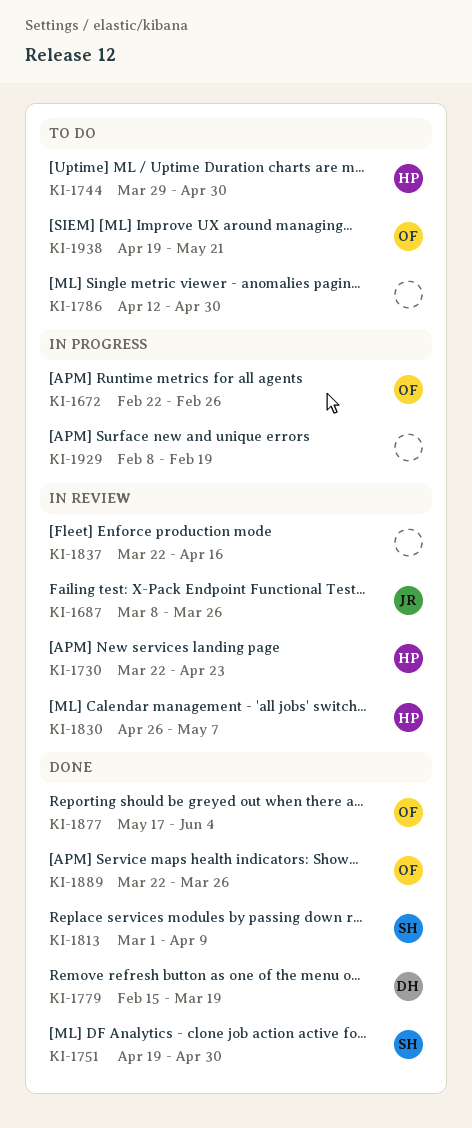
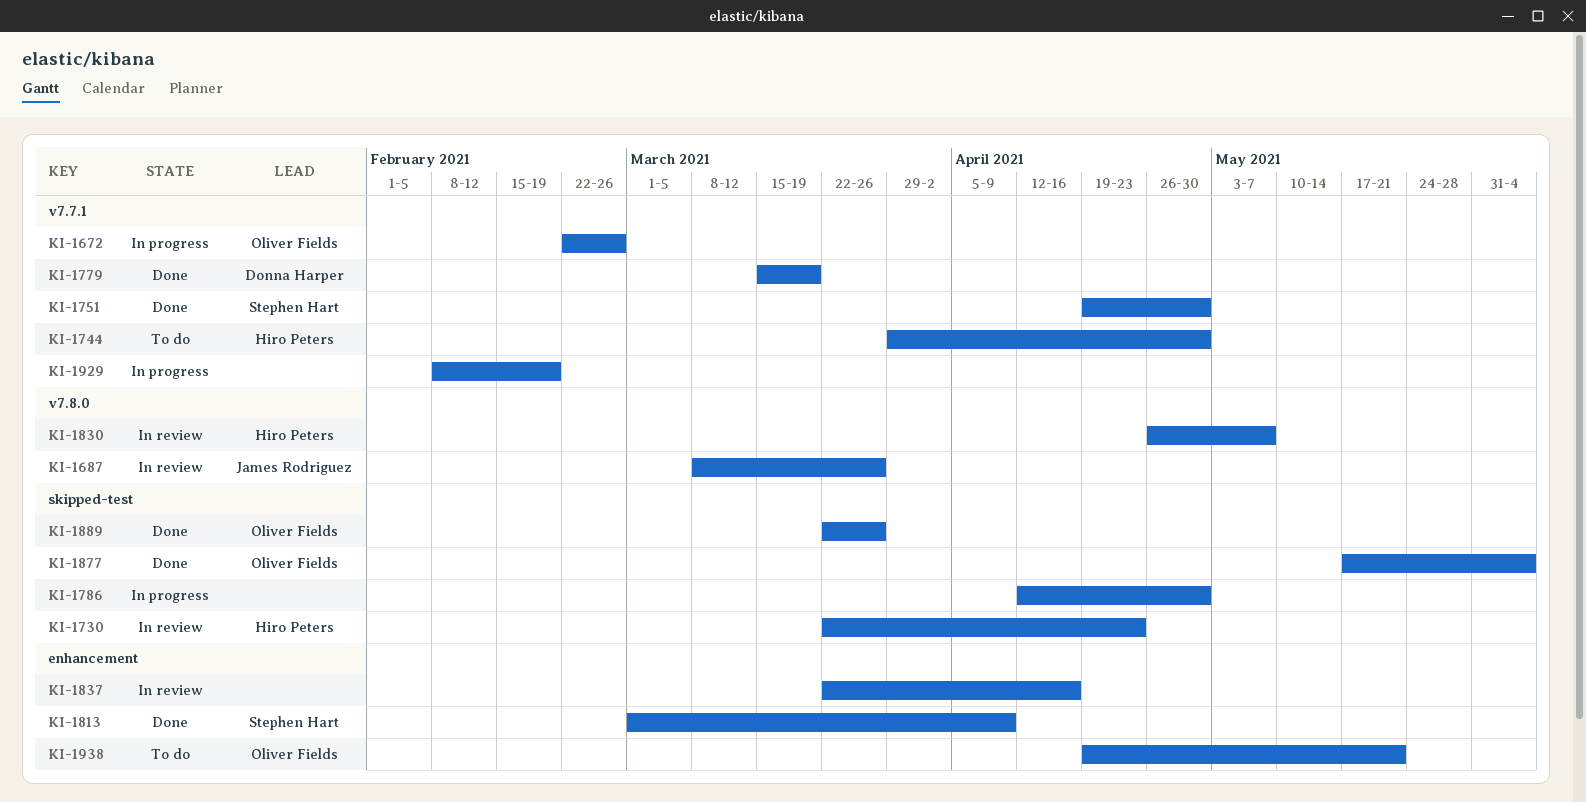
KI-1779, start: Feb 15 -> Mar 15
KI-1786, status: To do -> In progress

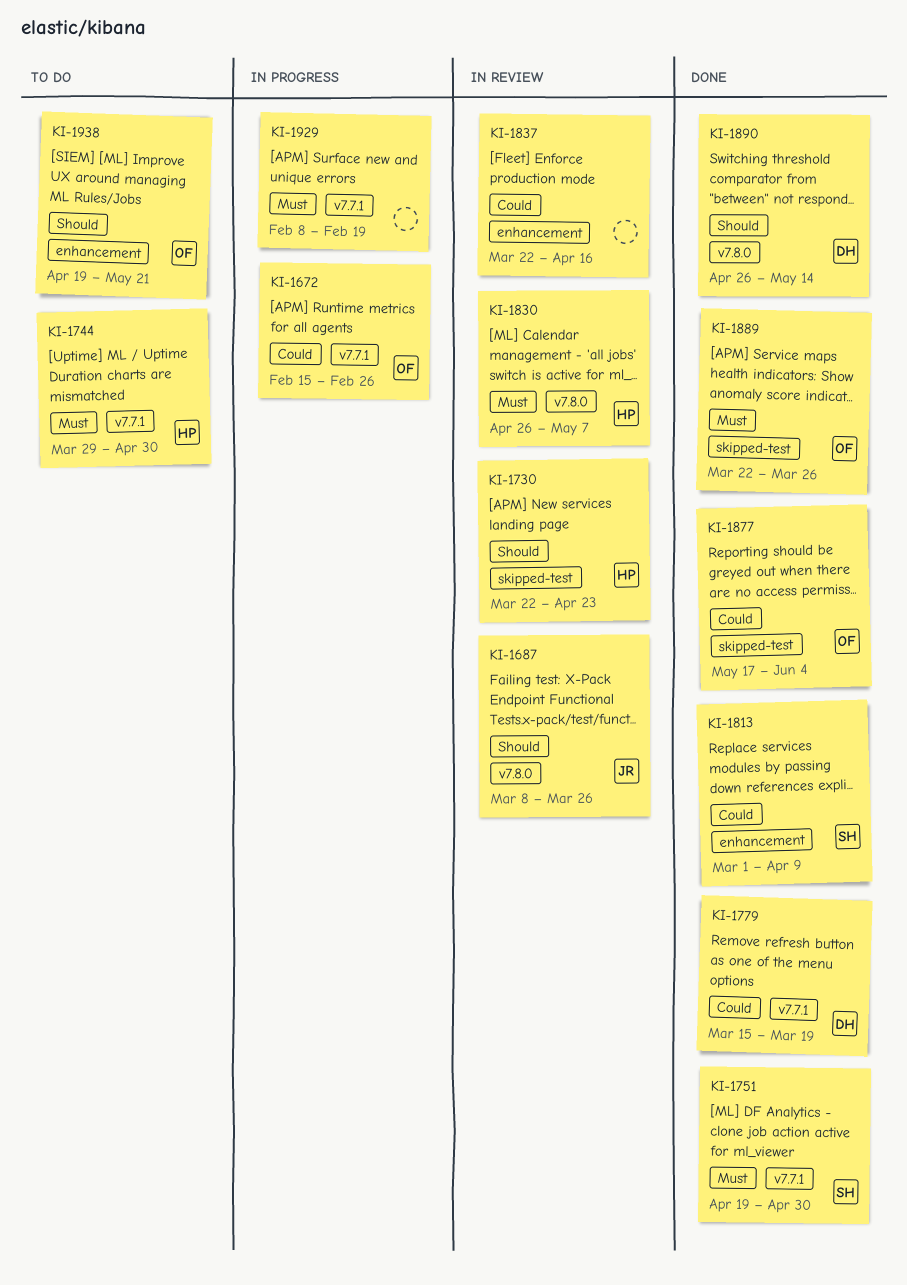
KI-1672, start: Feb 22 -> Feb 15
KI-1786: present -> none
KI-1890: none -> present

